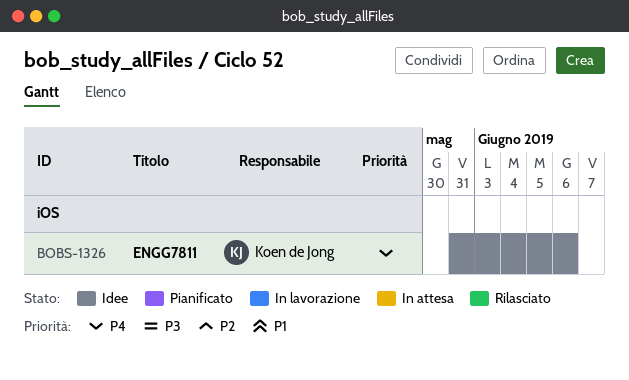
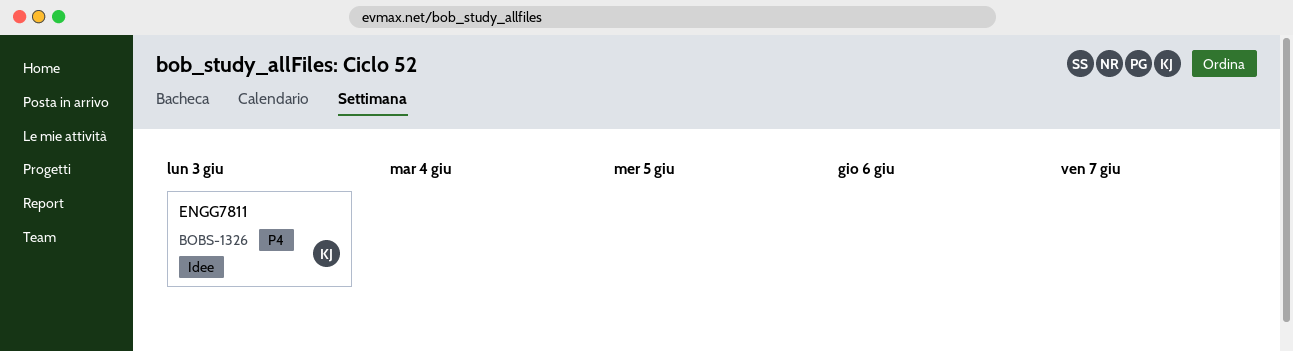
BOBS-1326, due: Jun 6 -> Jun 3

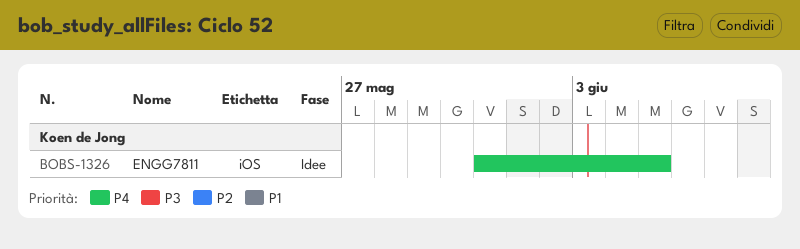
BOBS-1326, due: Jun 3 -> Jun 5

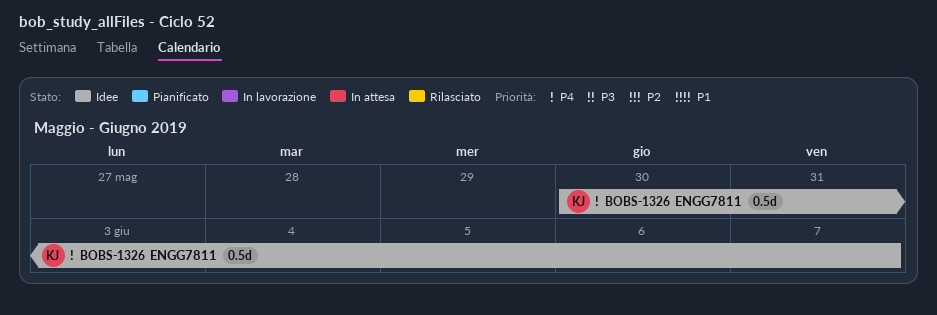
BOBS-1326, start: May 31 -> May 30
BOBS-1326, due: Jun 5 -> Jun 7

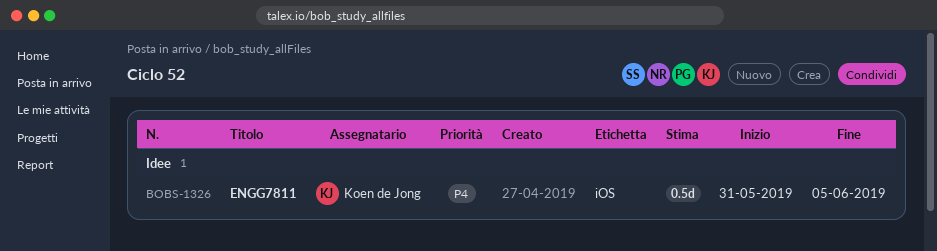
BOBS-1326, start: May 30 -> May 31
BOBS-1326, due: Jun 7 -> Jun 5

